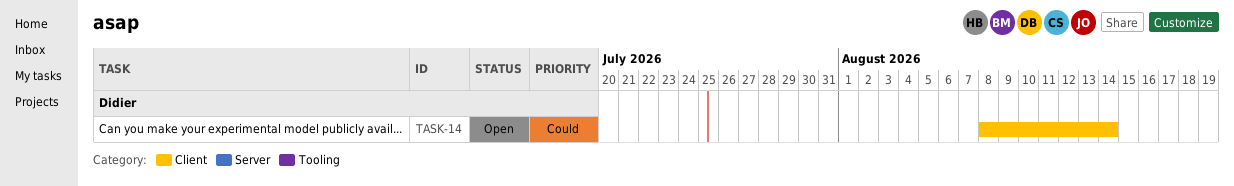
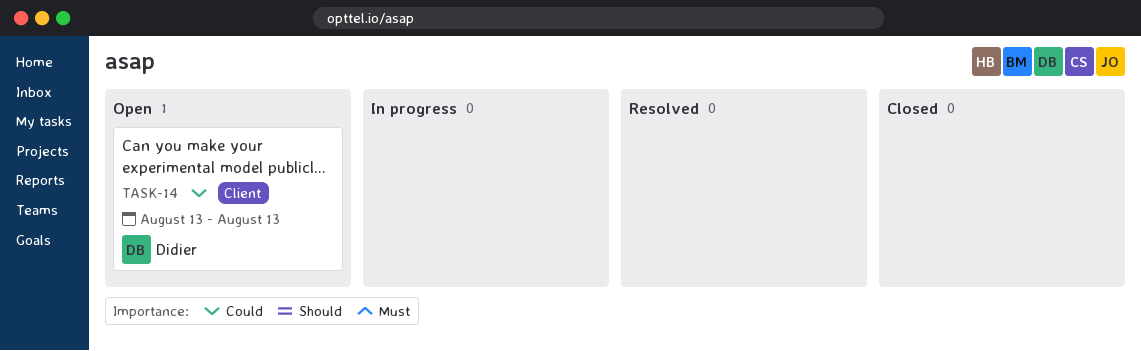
TASK-14, start: Aug 8 -> Aug 13
TASK-14, due: Aug 14 -> Aug 13

